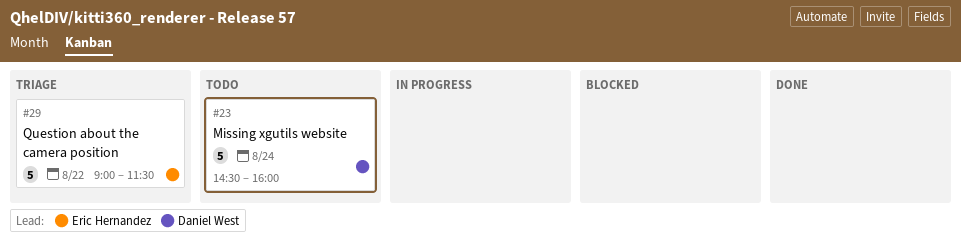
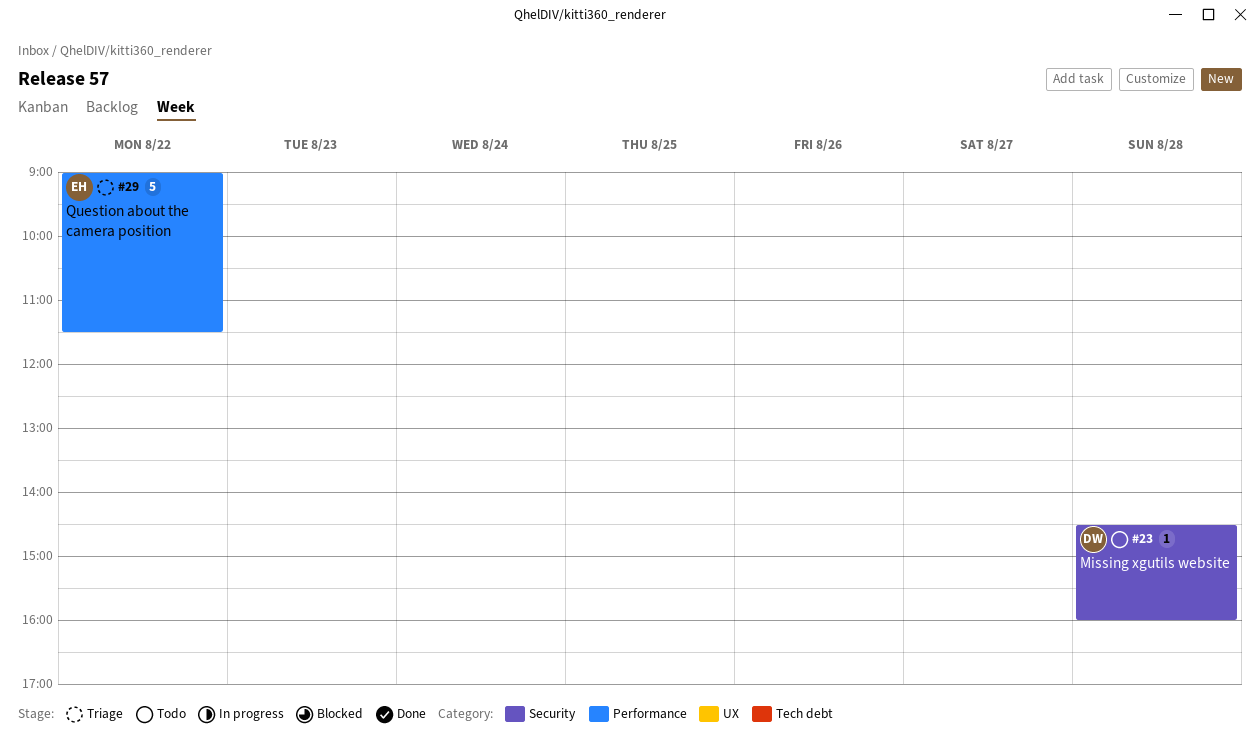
#23, estimate: 5 -> 1
#23, day: Aug 24 -> Aug 28

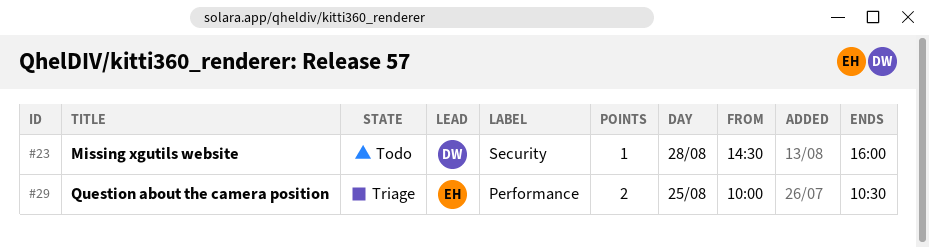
#29, estimate: 5 -> 2
#29, day: Aug 22 -> Aug 25
#29, begins: 09:00 -> 10:00
#29, ends: 11:30 -> 10:30

